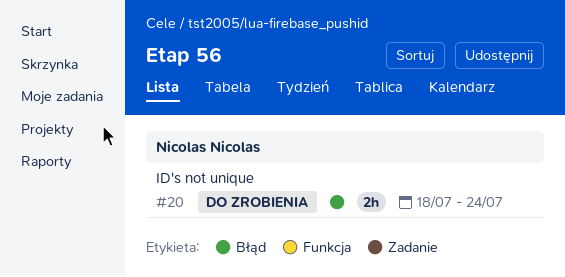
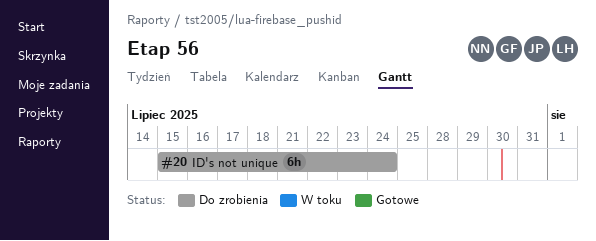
#20, estimate: 2h -> 6h
#20, start: Jul 18 -> Jul 15

